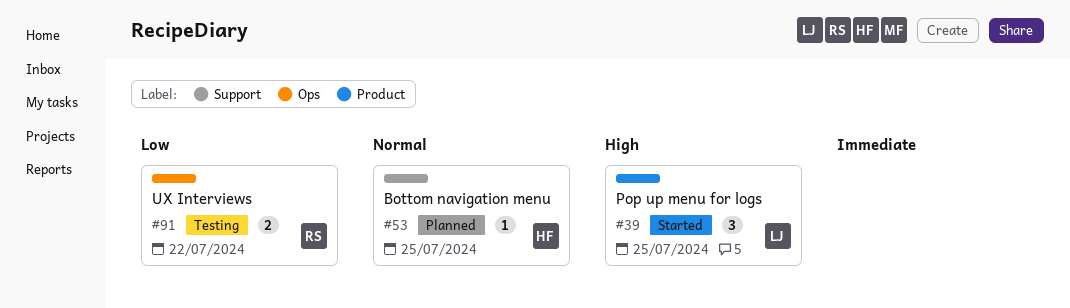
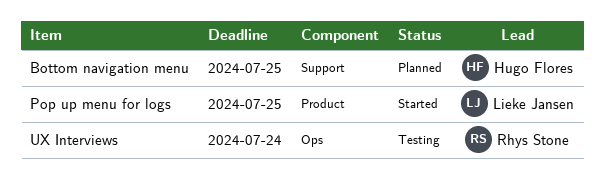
UX Interviews, due: Jul 22 -> Jul 24

